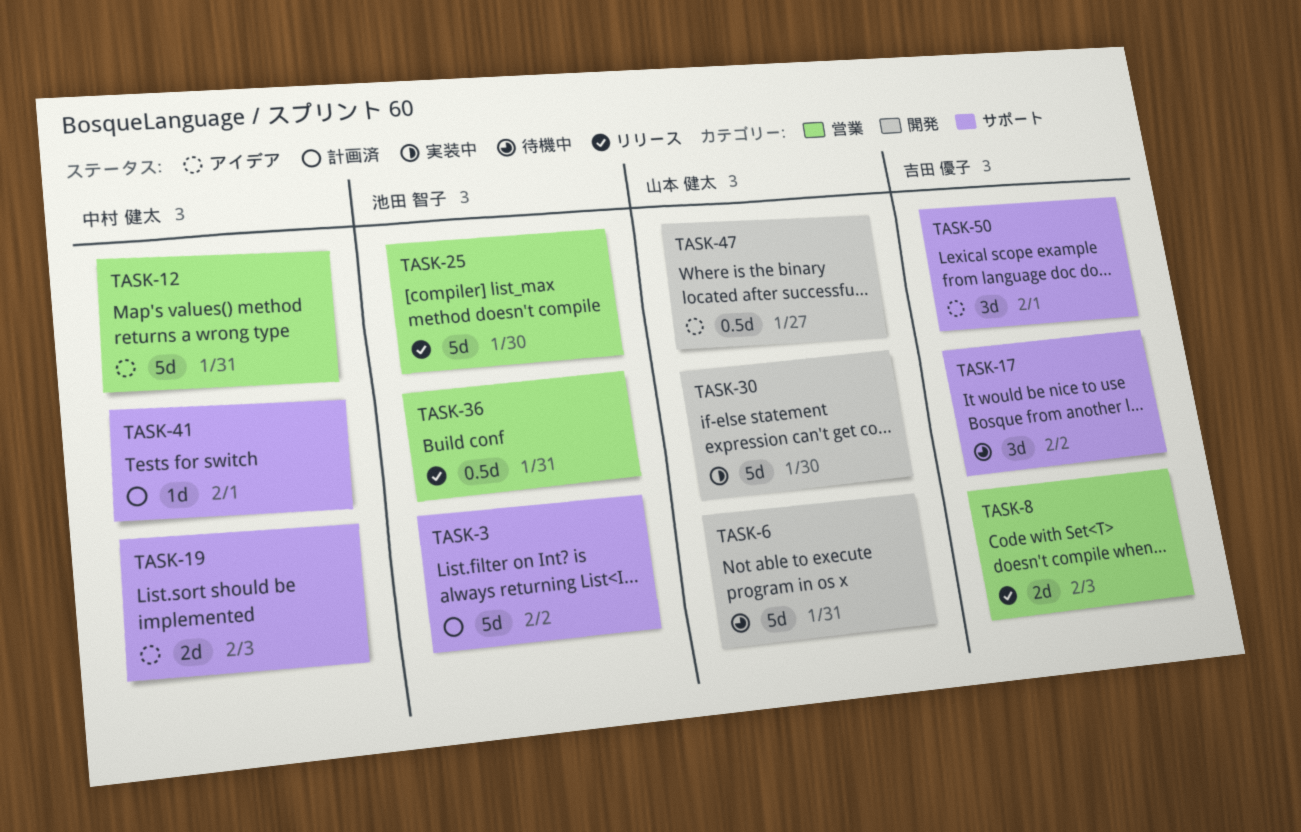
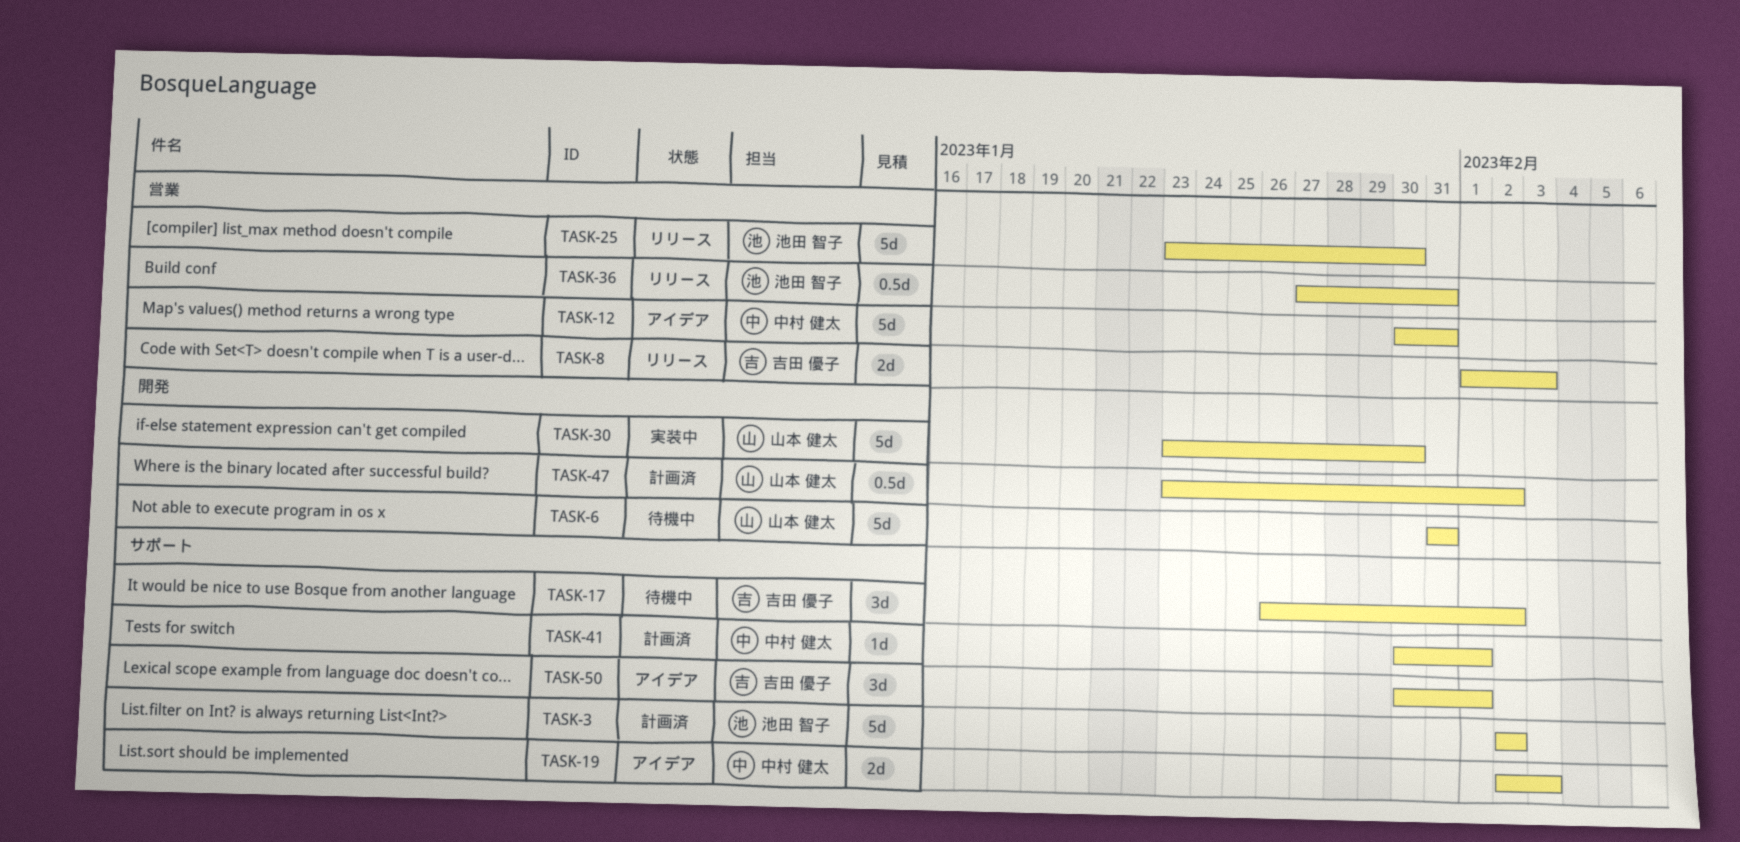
TASK-47, status: アイデア -> 計画済
TASK-47, due: Jan 27 -> Feb 2

